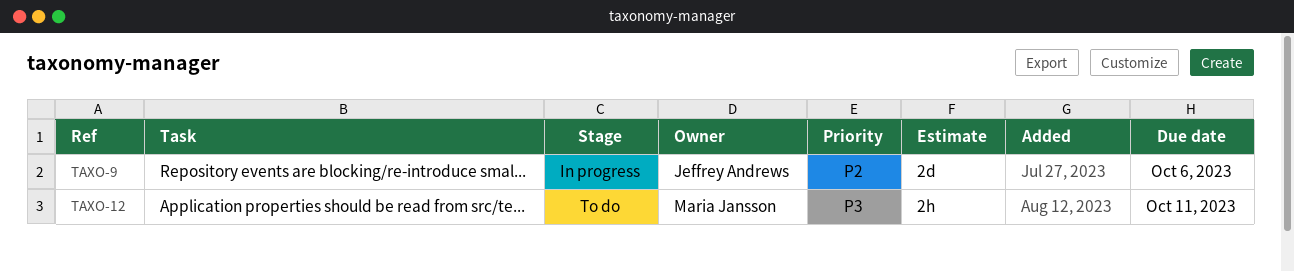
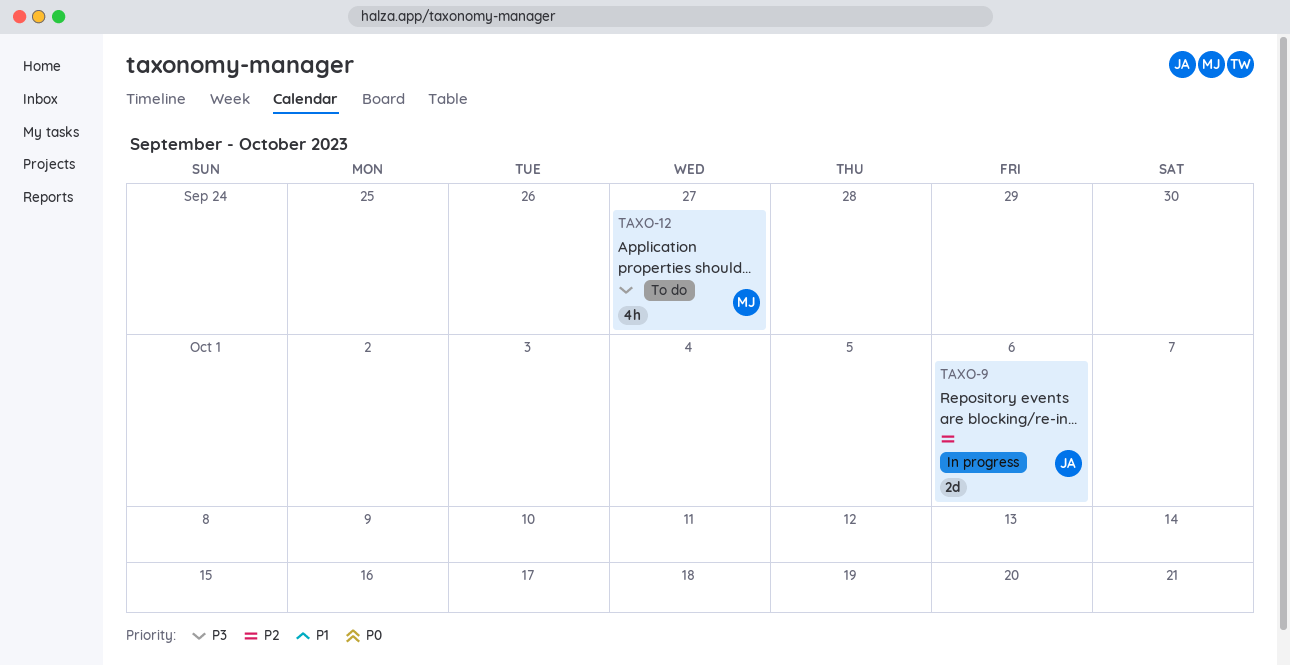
TAXO-12, estimate: 2h -> 4h
TAXO-12, due: Oct 11 -> Sep 27

